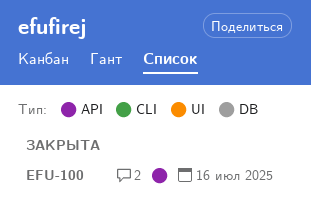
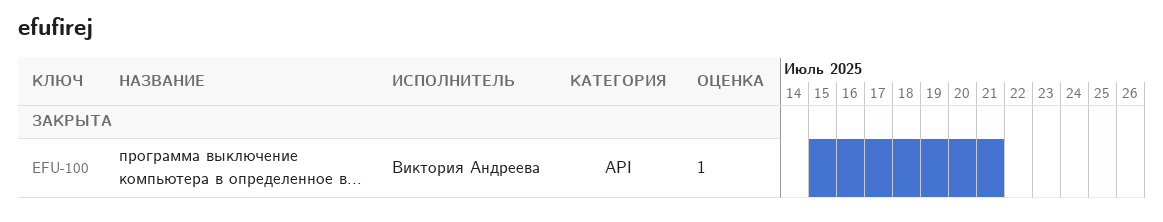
EFU-100, due: Jul 16 -> Jul 21

